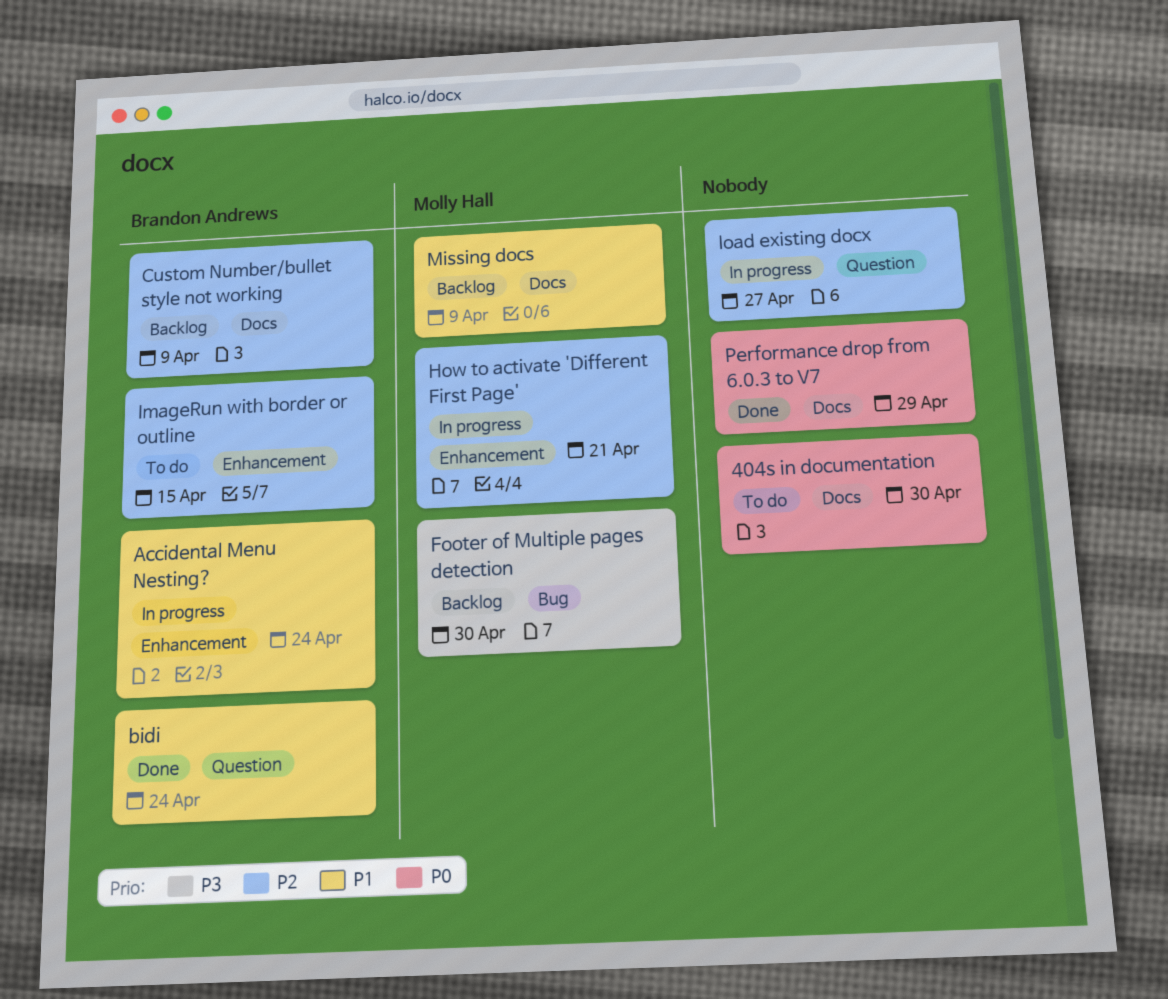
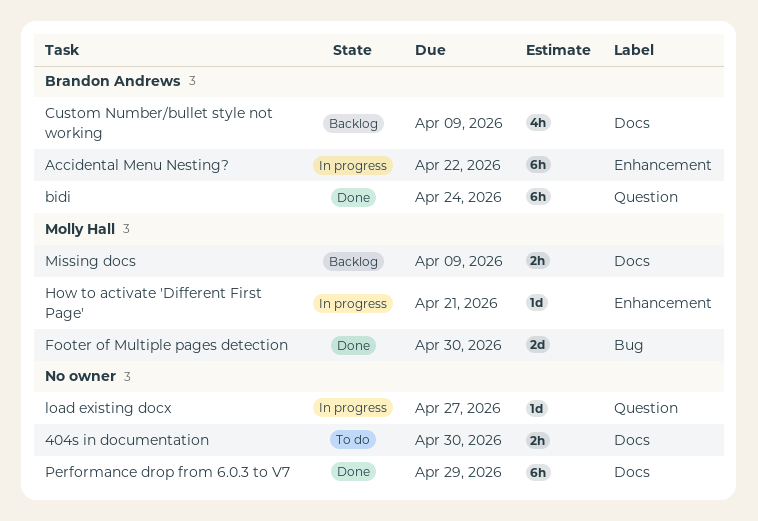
Accidental Menu Nesting?, due: Apr 24 -> Apr 22
Footer of Multiple pages detection, status: Backlog -> Done
ImageRun with border or outline: present -> none

